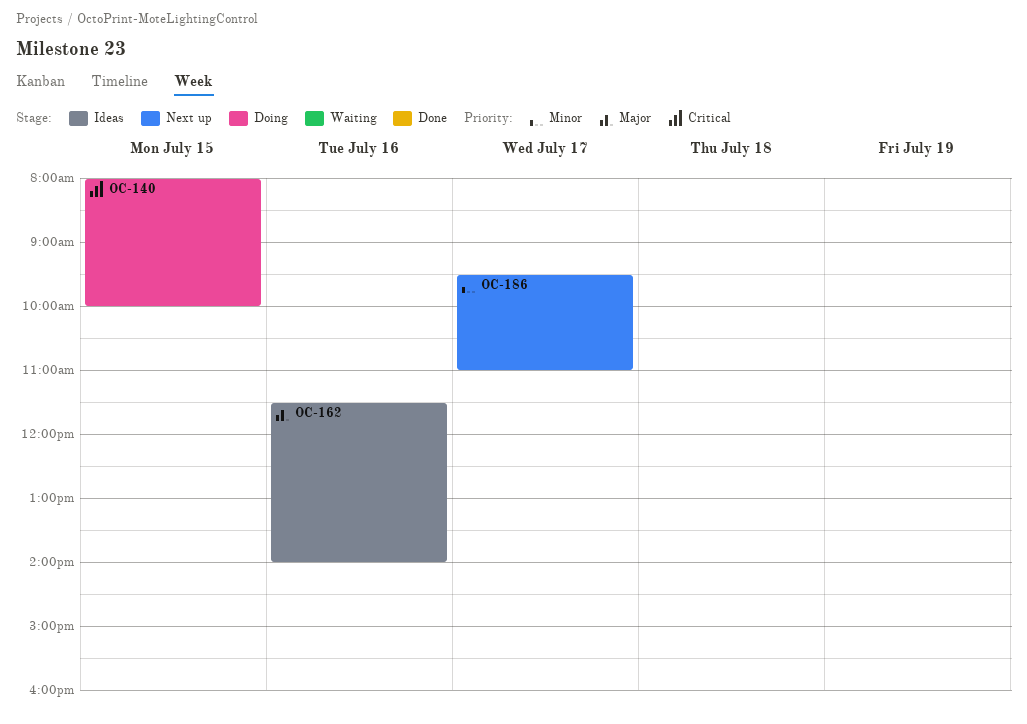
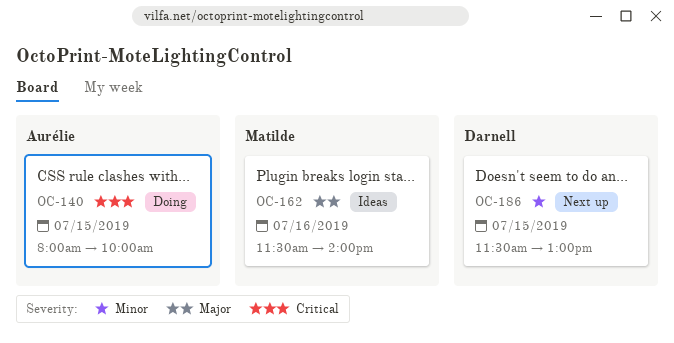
OC-186, day: Jul 17 -> Jul 15
OC-186, begins: 09:30 -> 11:30
OC-186, ends: 11:00 -> 13:00

